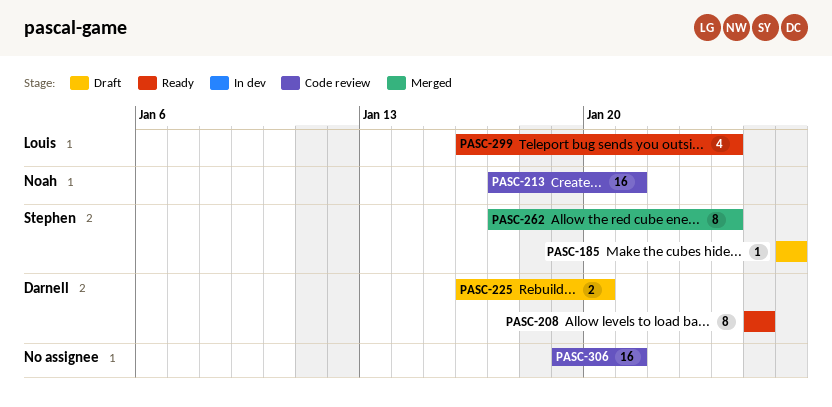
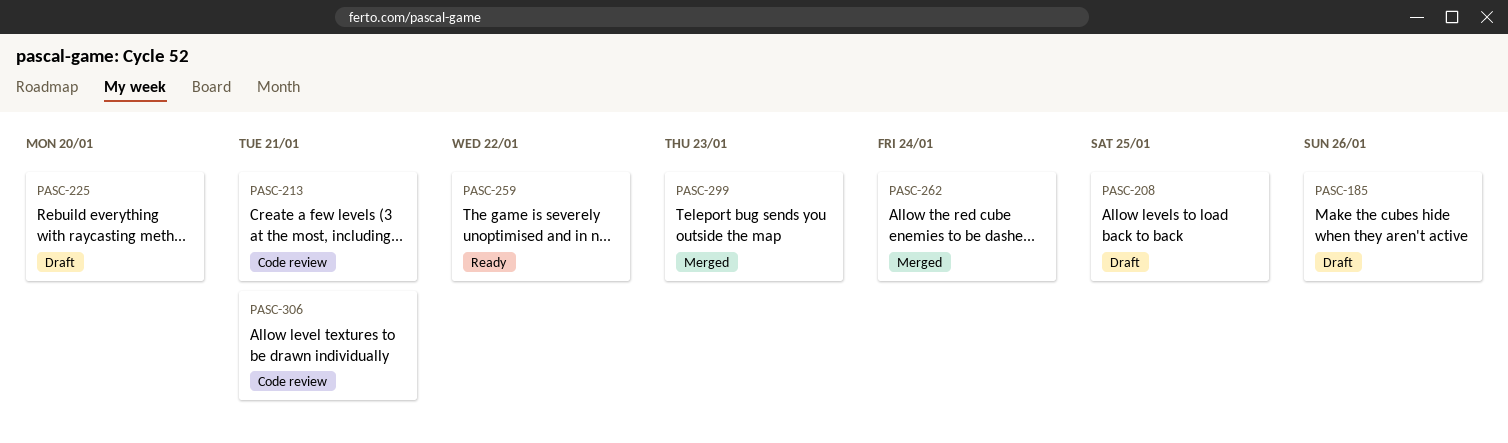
PASC-208, status: Ready -> Draft
PASC-259: none -> present
PASC-299, status: Ready -> Merged
PASC-299, due: Jan 24 -> Jan 23

